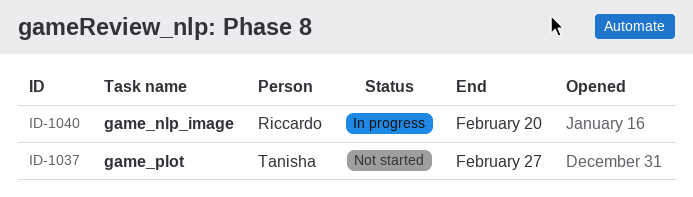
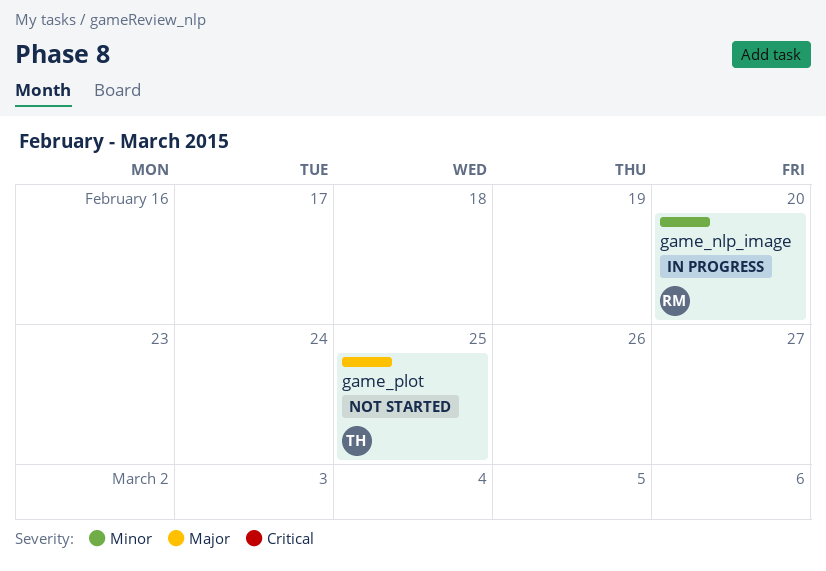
game_plot, due: Feb 27 -> Feb 25

